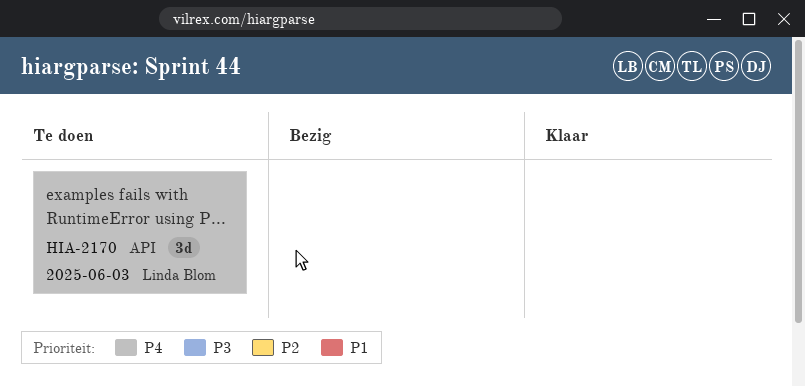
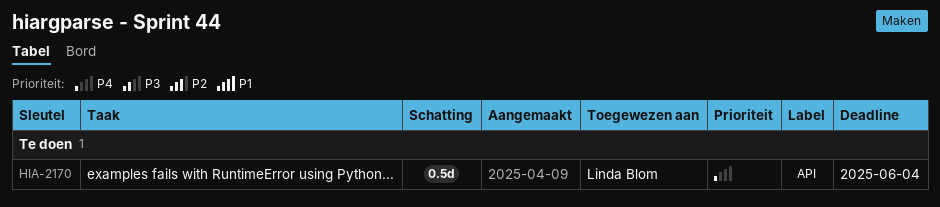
HIA-2170, estimate: 3d -> 0.5d
HIA-2170, due: Jun 3 -> Jun 4

